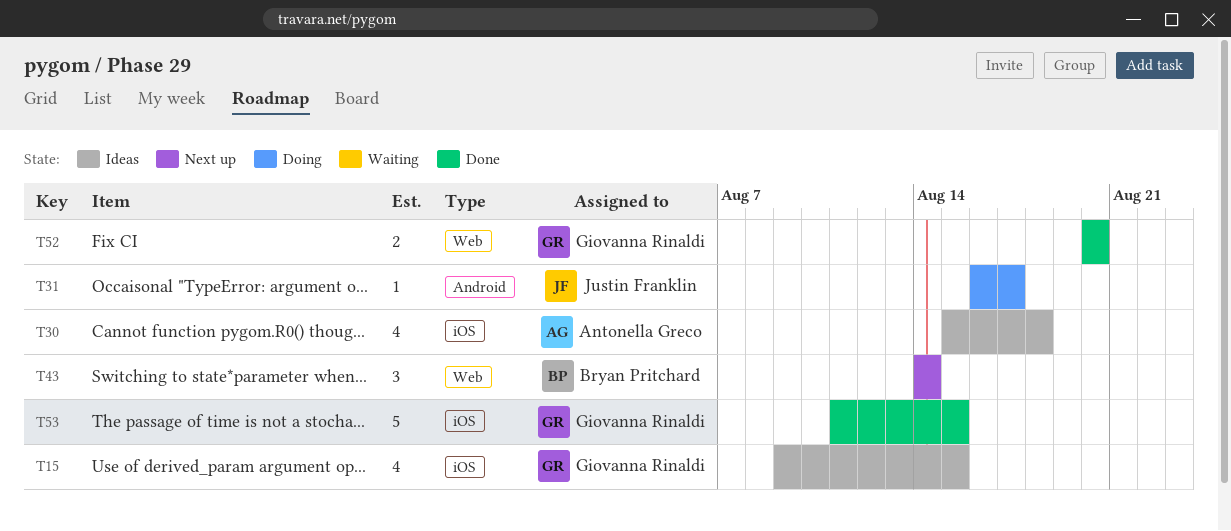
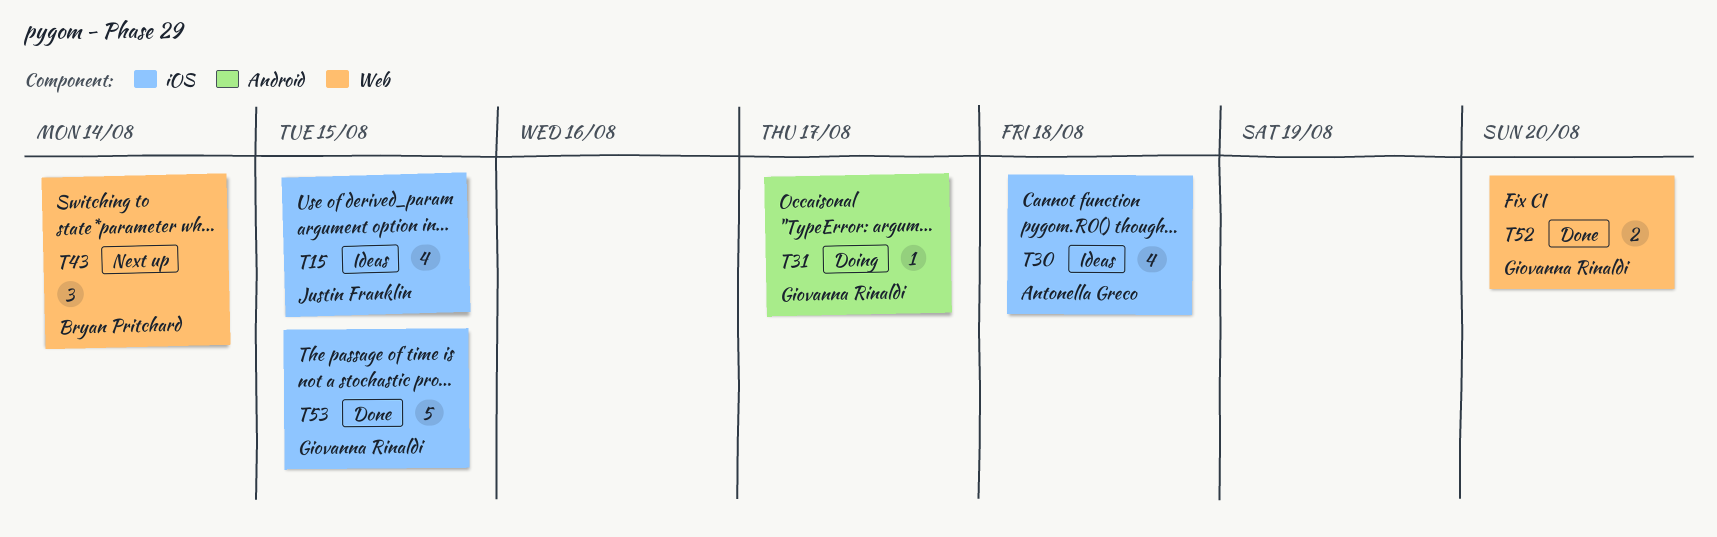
T15, owner: Giovanna Rinaldi -> Justin Franklin
T31, owner: Justin Franklin -> Giovanna Rinaldi

